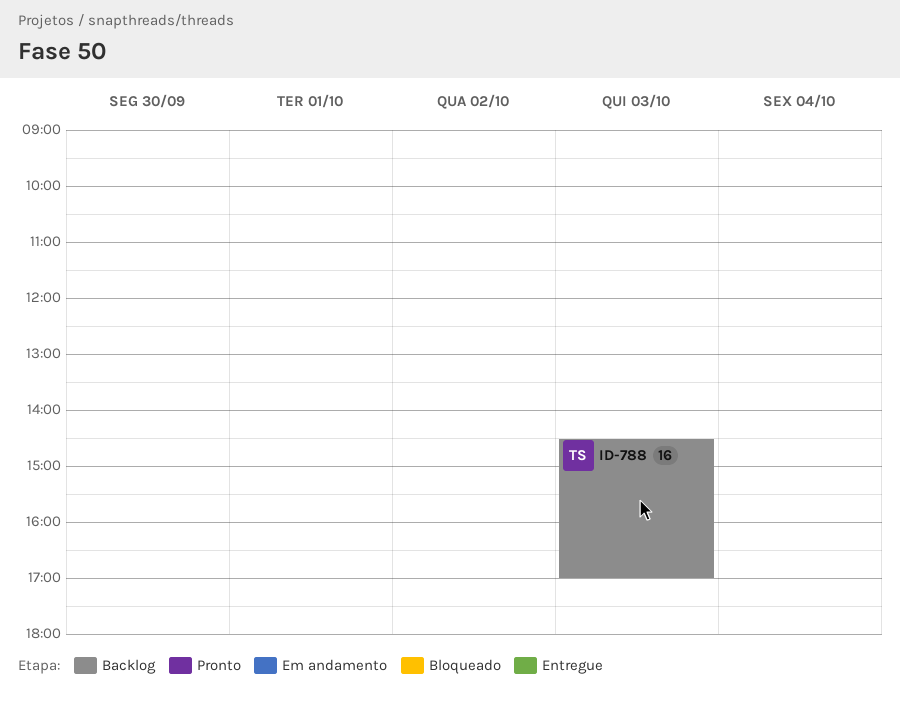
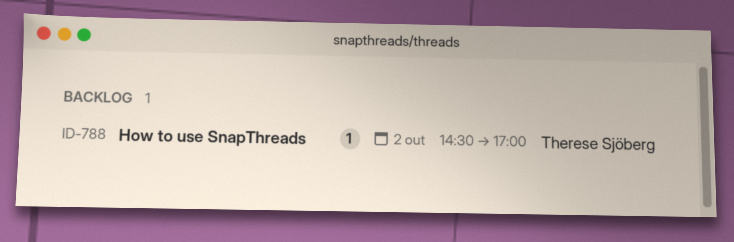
ID-788, estimate: 16 -> 1
ID-788, day: Oct 3 -> Oct 2

